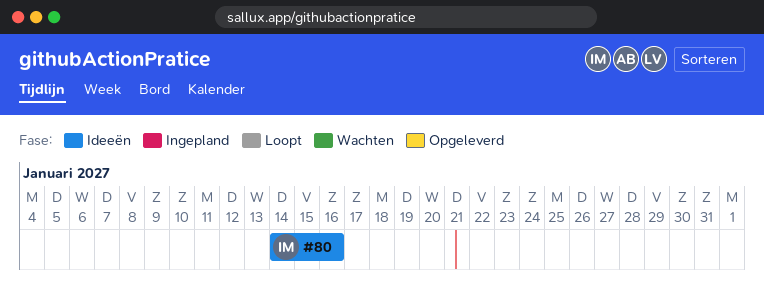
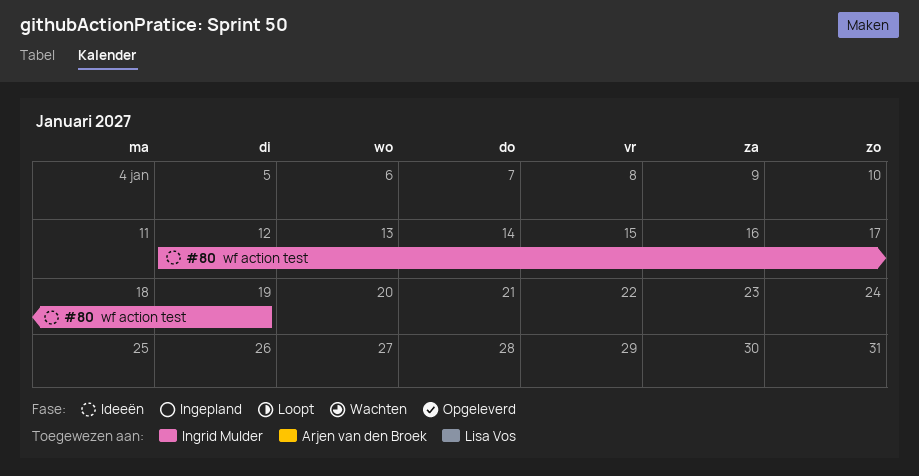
#80, start: Jan 14 -> Jan 12
#80, due: Jan 16 -> Jan 19

